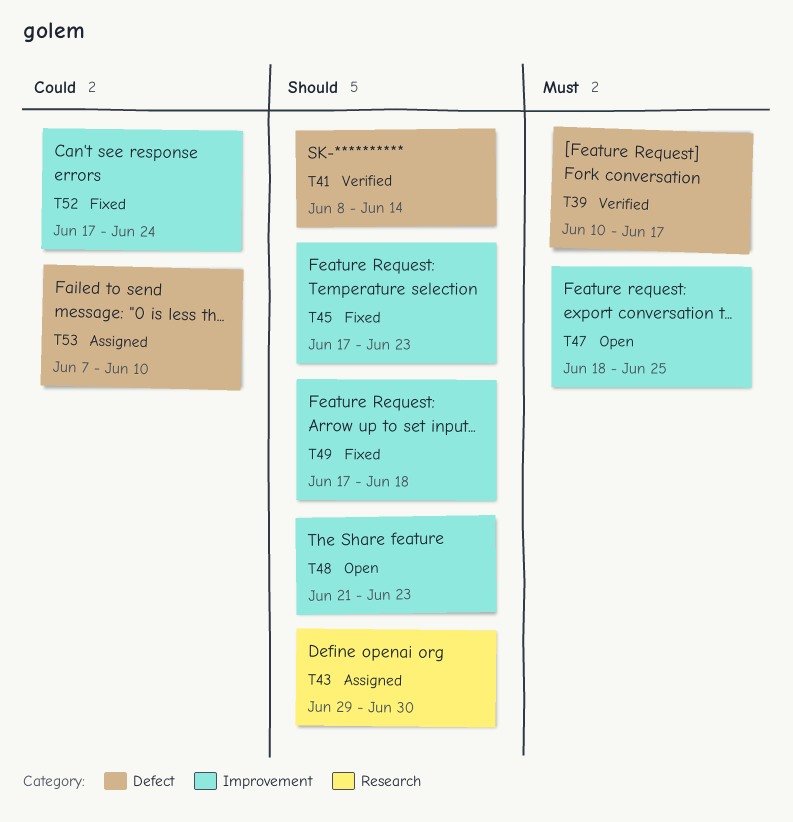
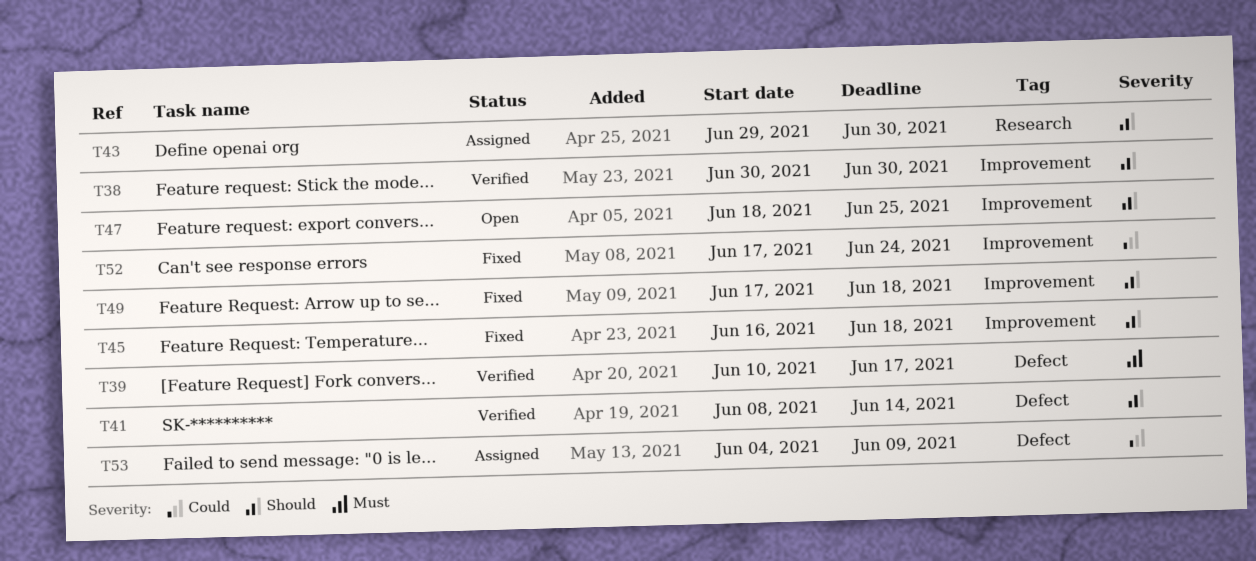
T38: none -> present
T45, start: Jun 17 -> Jun 16
T45, due: Jun 23 -> Jun 18
T47, priority: Must -> Should
T48: present -> none
T53, start: Jun 7 -> Jun 4
T53, due: Jun 10 -> Jun 9

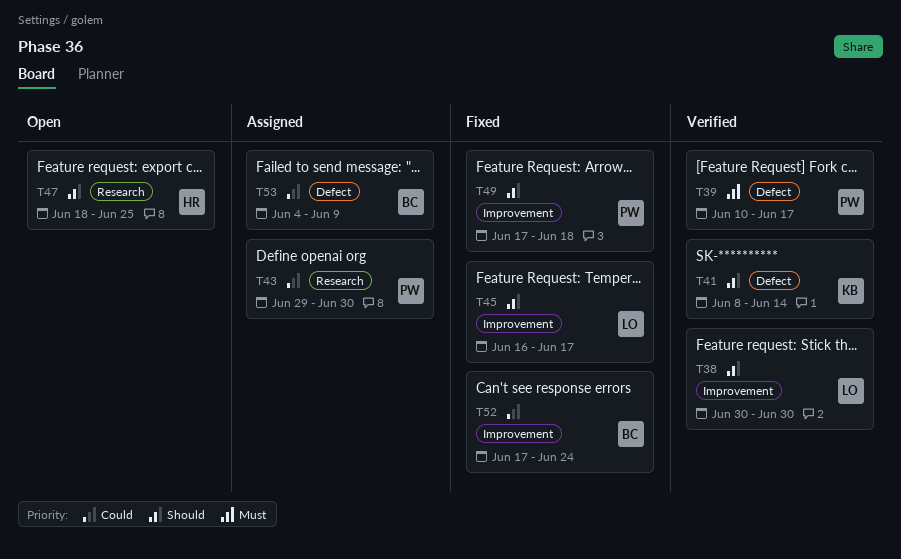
T43, priority: Should -> Could
T45, due: Jun 18 -> Jun 17
T47, label: Improvement -> Research

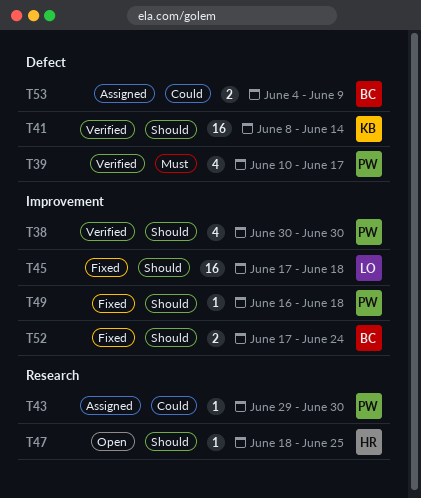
T38, owner: LO -> PW
T45, start: Jun 16 -> Jun 17
T45, due: Jun 17 -> Jun 18
T49, start: Jun 17 -> Jun 16
T52, priority: Could -> Should

